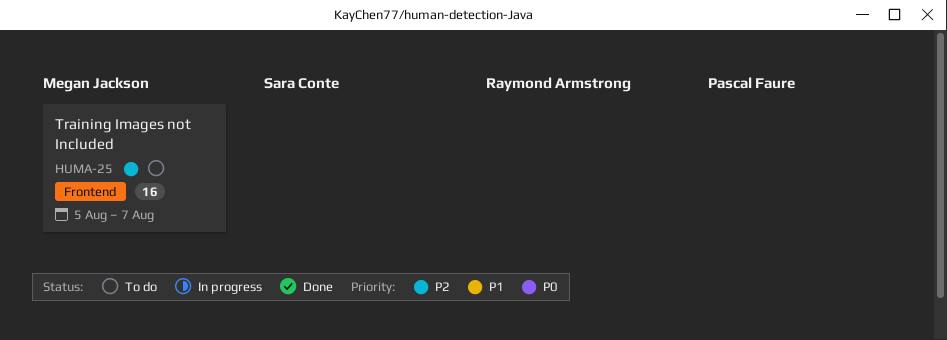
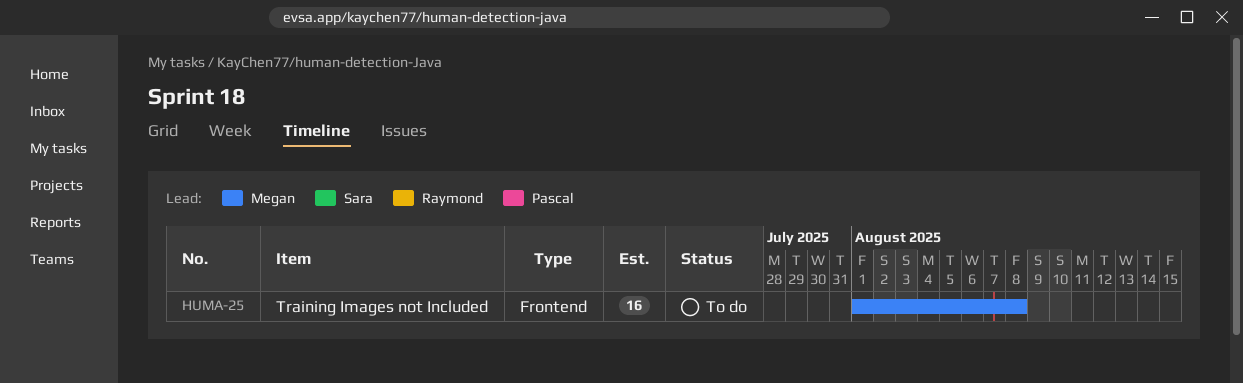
HUMA-25, start: Aug 5 -> Aug 1
HUMA-25, due: Aug 7 -> Aug 8

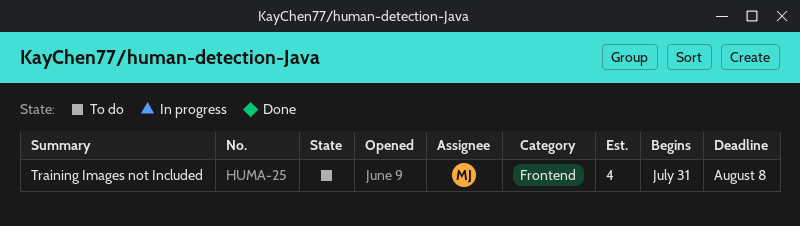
HUMA-25, estimate: 16 -> 4
HUMA-25, start: Aug 1 -> Jul 31

